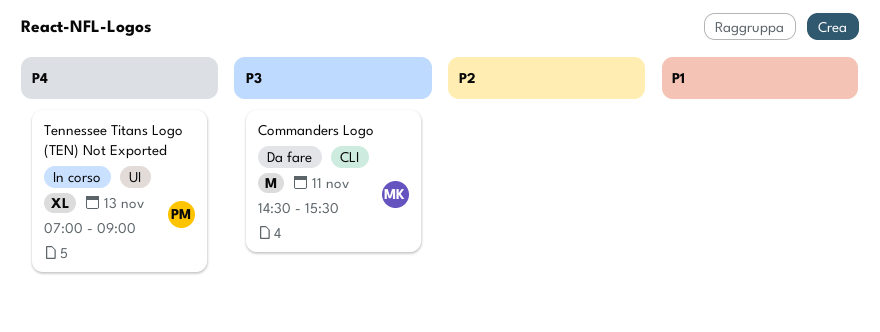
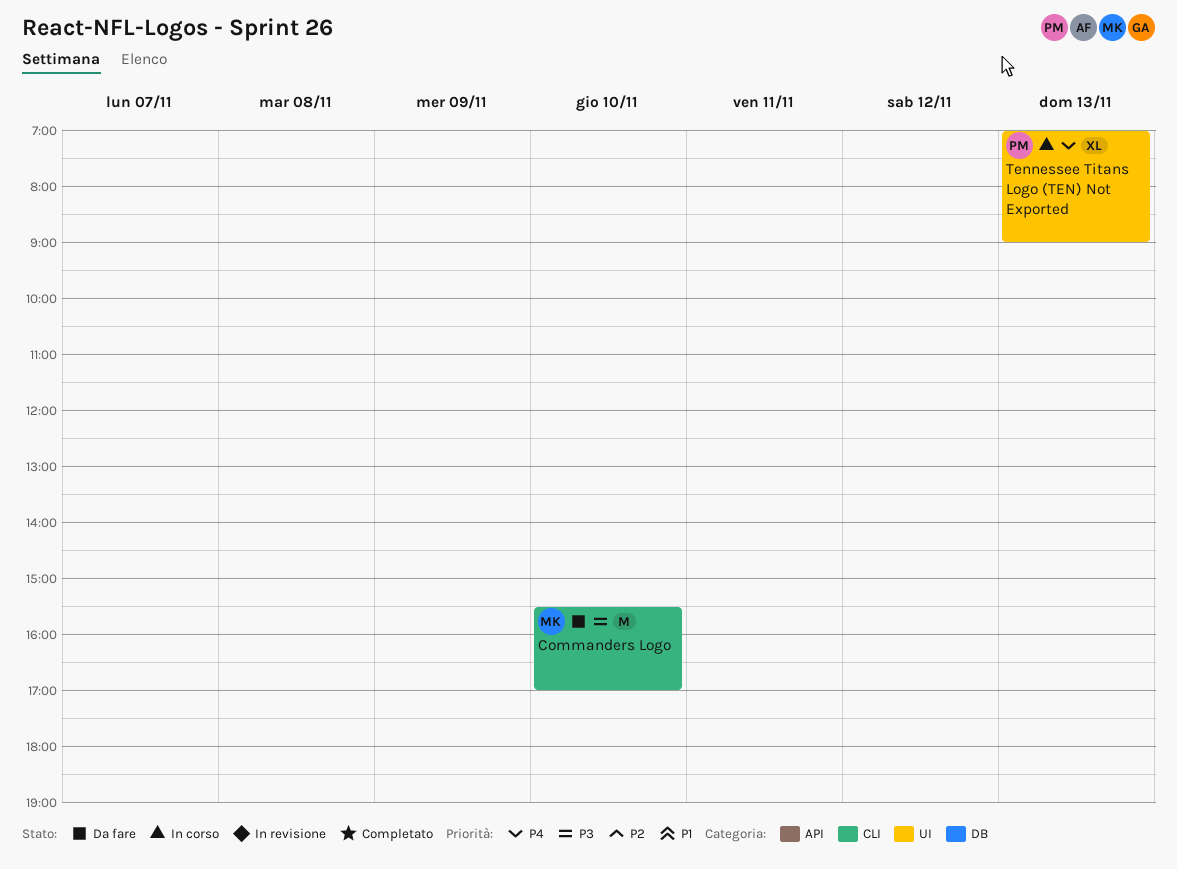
Commanders Logo, day: Nov 11 -> Nov 10
Commanders Logo, begins: 14:30 -> 15:30
Commanders Logo, ends: 15:30 -> 17:00

